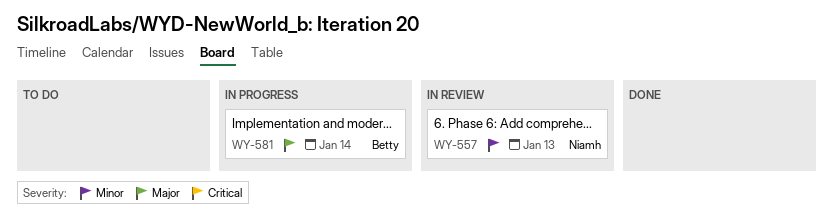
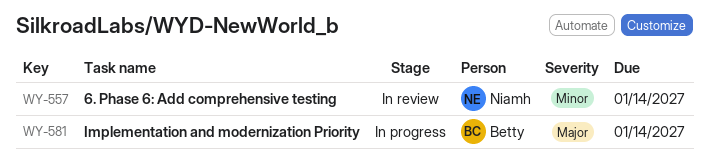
WY-557, due: Jan 13 -> Jan 14

